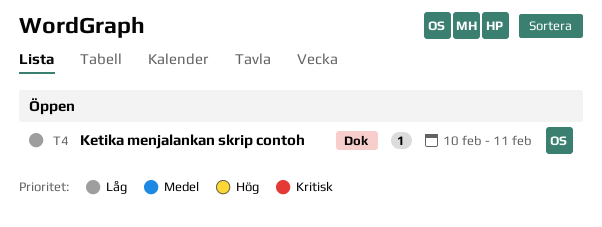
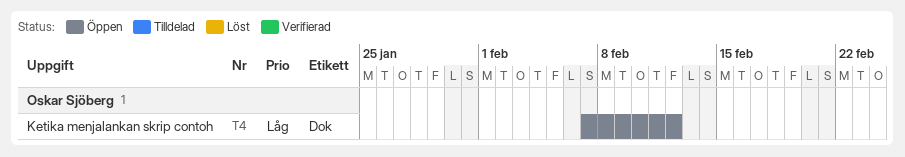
T4, start: Feb 10 -> Feb 7
T4, due: Feb 11 -> Feb 12

